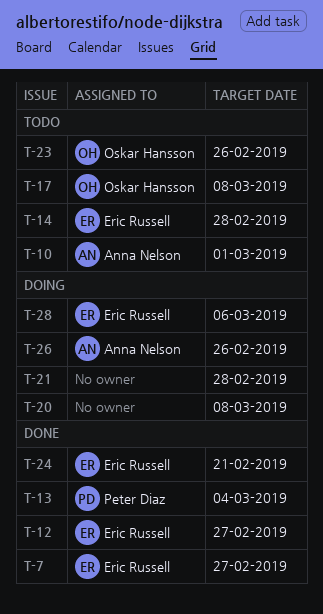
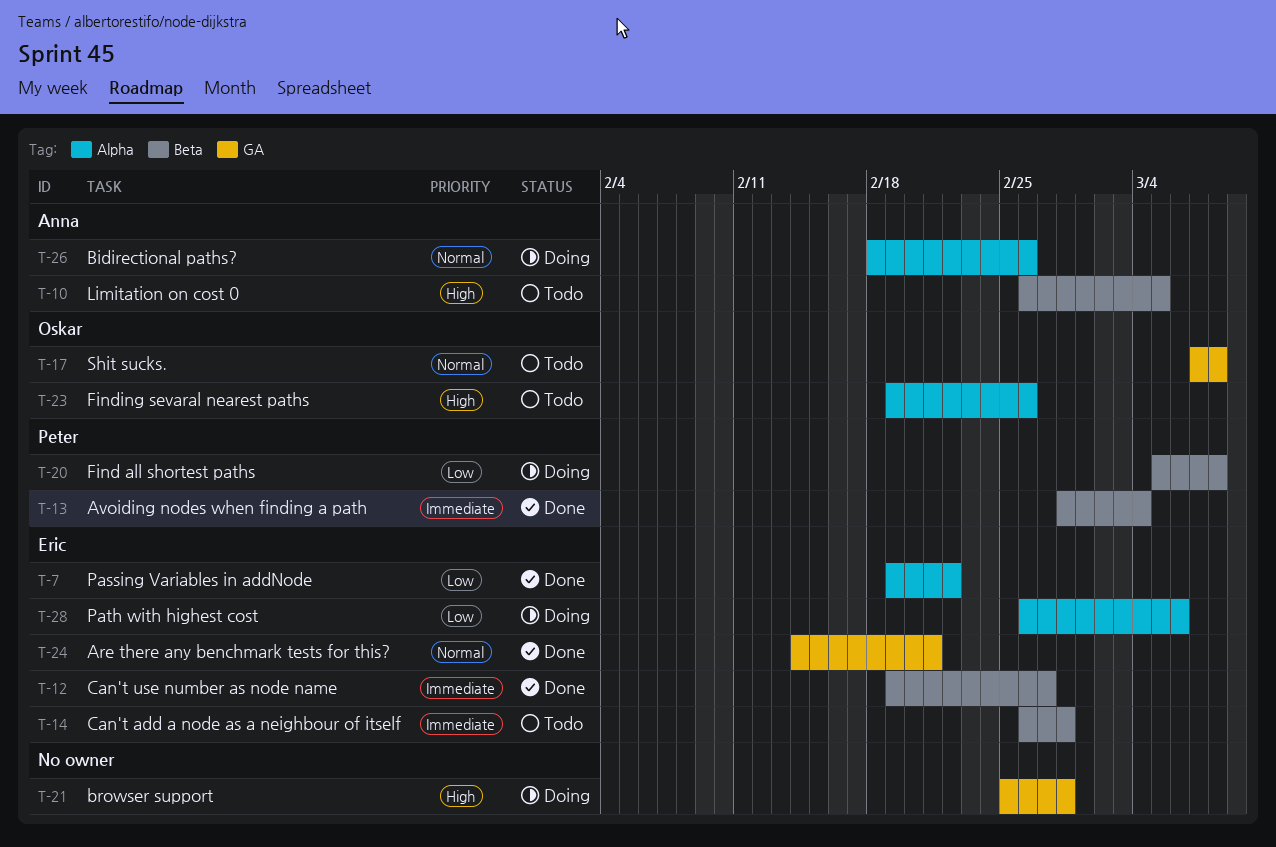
T-7, due: Feb 27 -> Feb 22
T-10, due: Mar 1 -> Mar 5
T-20, owner: none -> Peter Diaz

